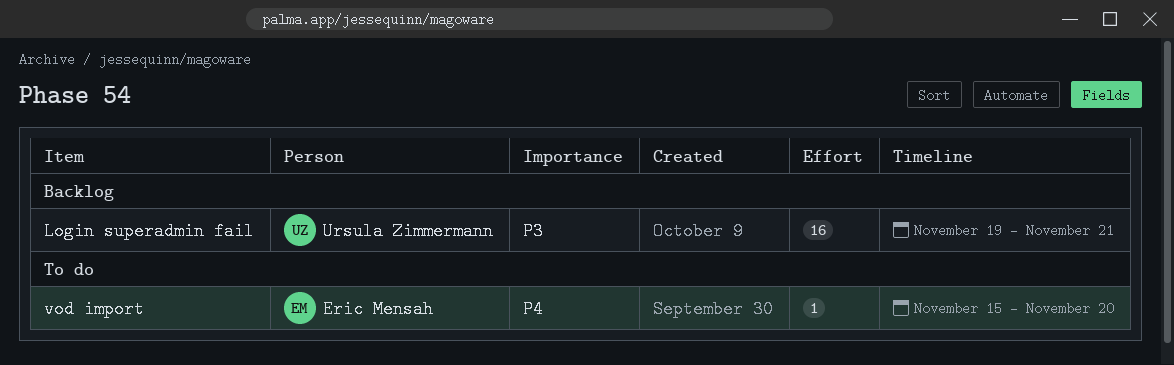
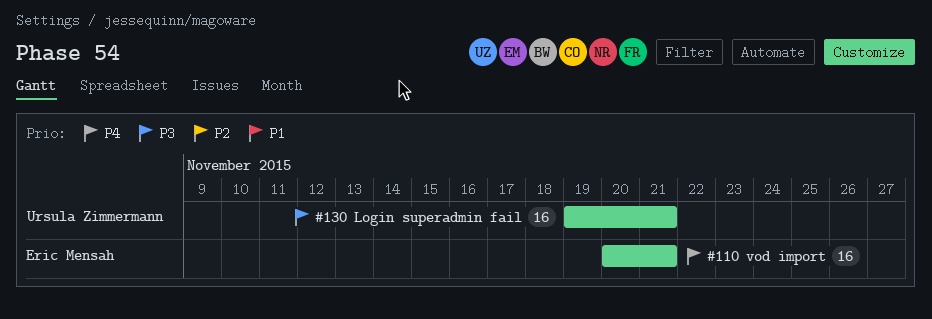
vod import, estimate: 1 -> 16
vod import, start: Nov 15 -> Nov 20
vod import, due: Nov 20 -> Nov 21

